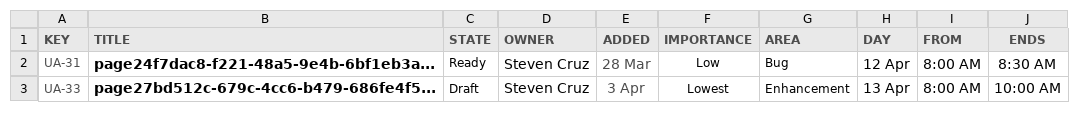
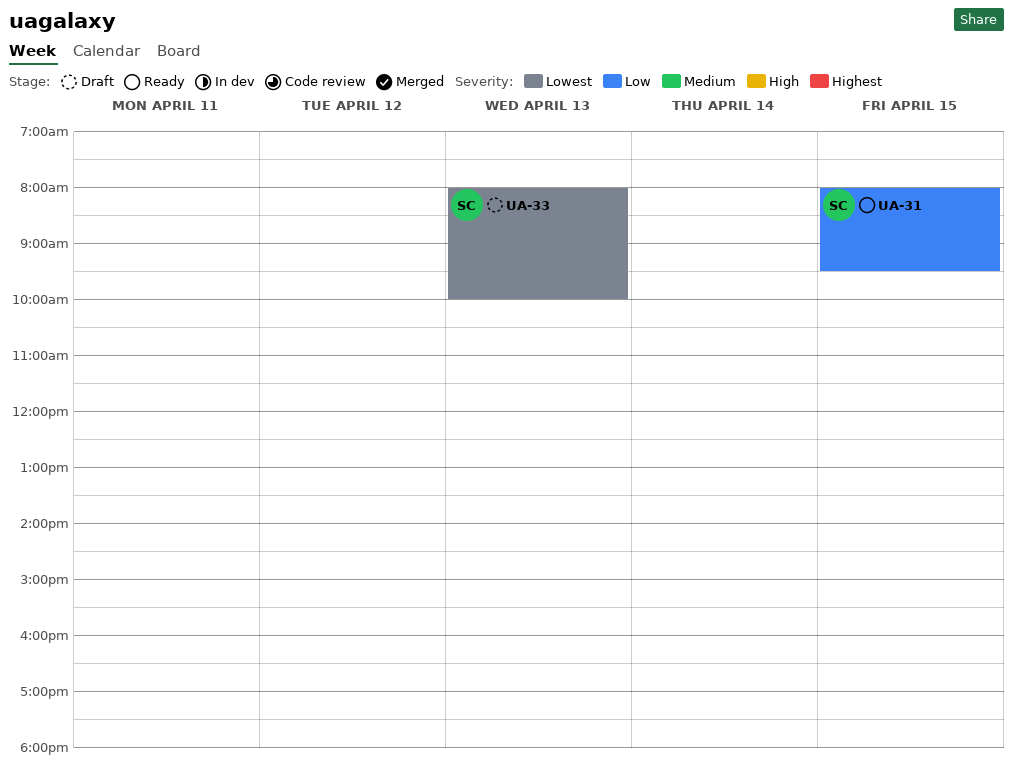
UA-31, day: Apr 12 -> Apr 15
UA-31, ends: 08:30 -> 09:30

